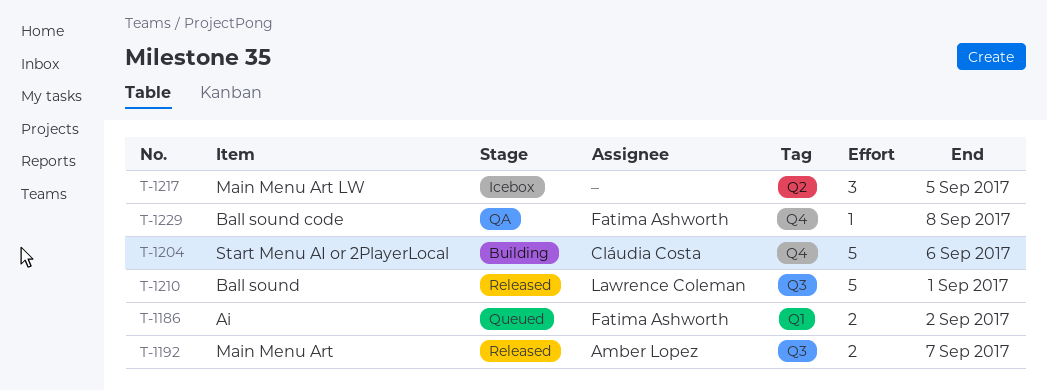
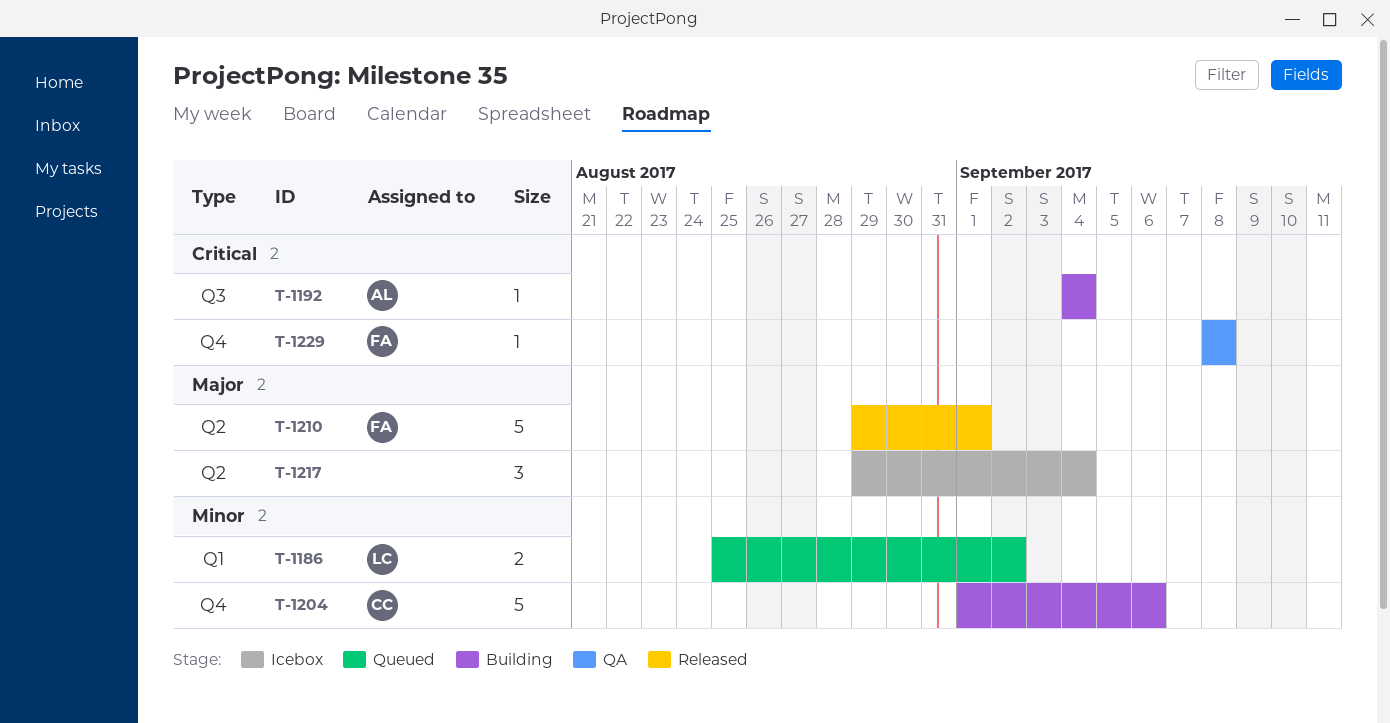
T-1186, owner: Fatima Ashworth -> Lawrence Coleman
T-1192, status: Released -> Building
T-1192, estimate: 2 -> 1
T-1192, due: Sep 7 -> Sep 4
T-1210, owner: Lawrence Coleman -> Fatima Ashworth
T-1210, label: Q3 -> Q2
T-1217, due: Sep 5 -> Sep 4

